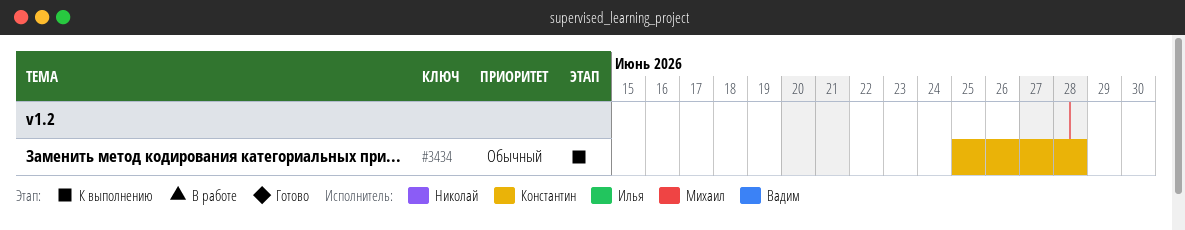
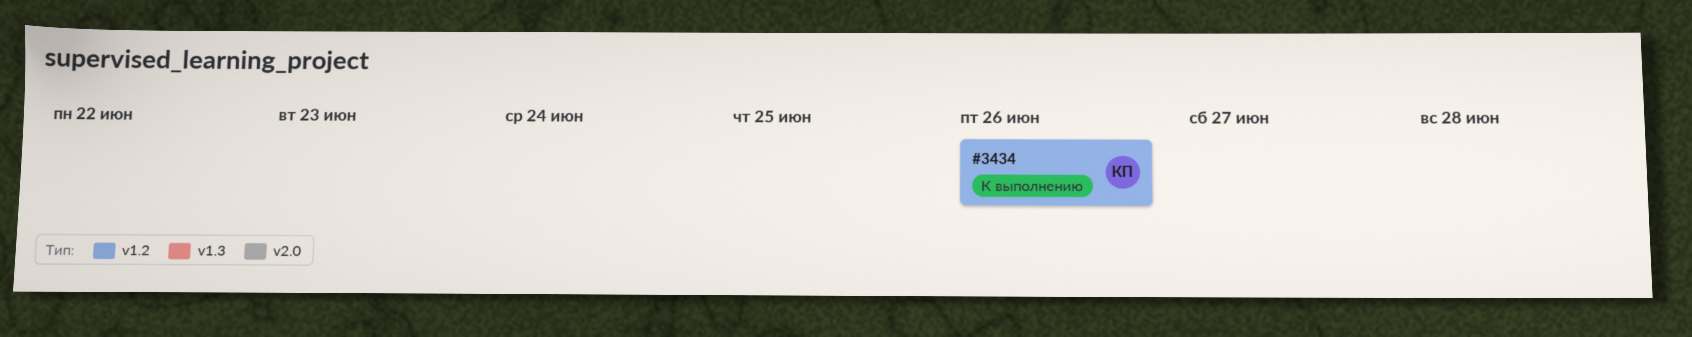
#3434, due: Jun 28 -> Jun 26

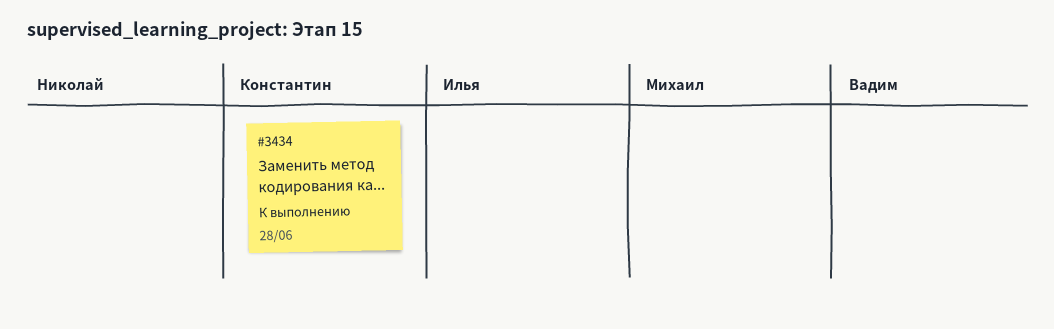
#3434, due: Jun 26 -> Jun 28

